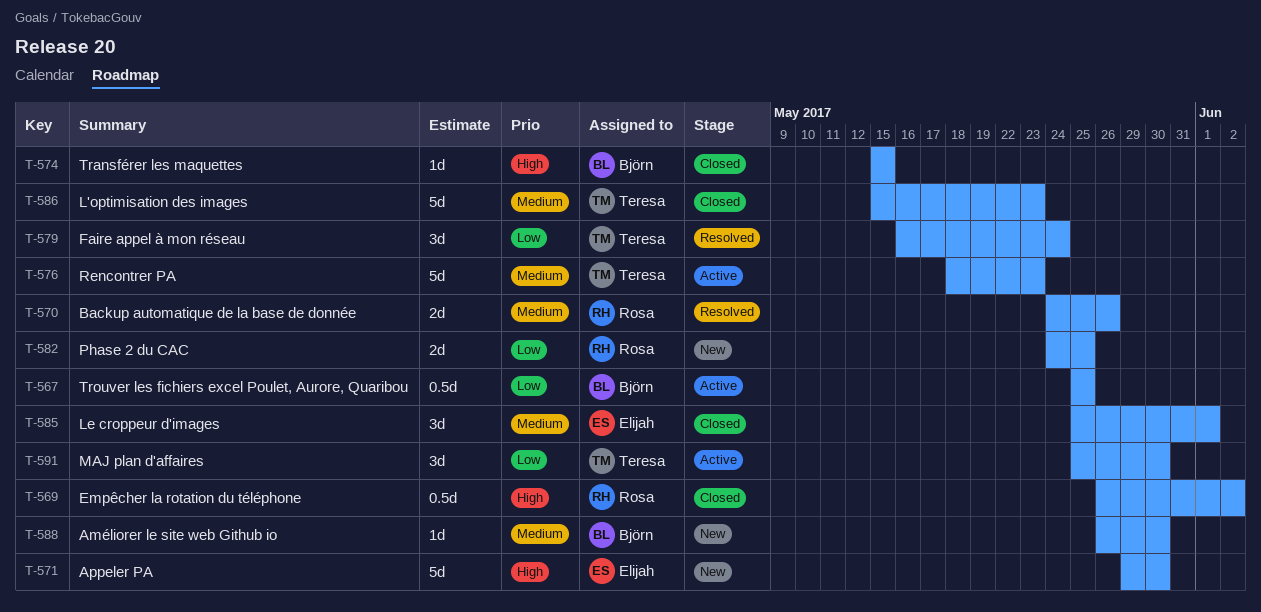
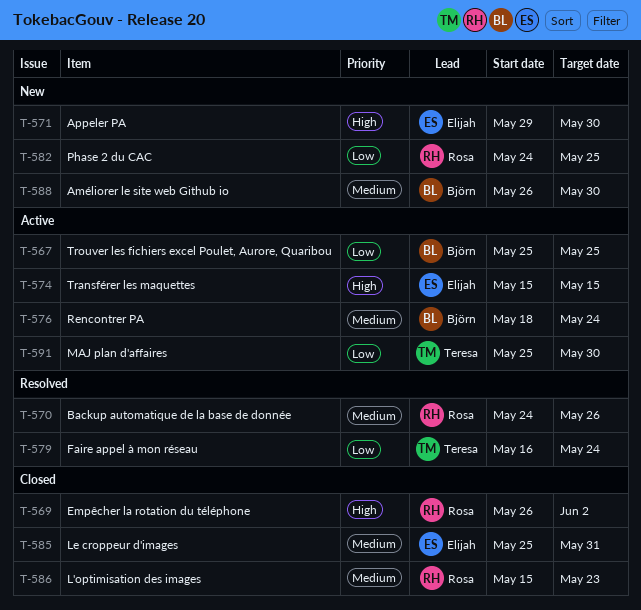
T-574, status: Closed -> Active
T-574, owner: Björn -> Elijah
T-576, owner: Teresa -> Björn
T-576, due: May 23 -> May 24
T-585, due: Jun 1 -> May 31
T-586, owner: Teresa -> Rosa

